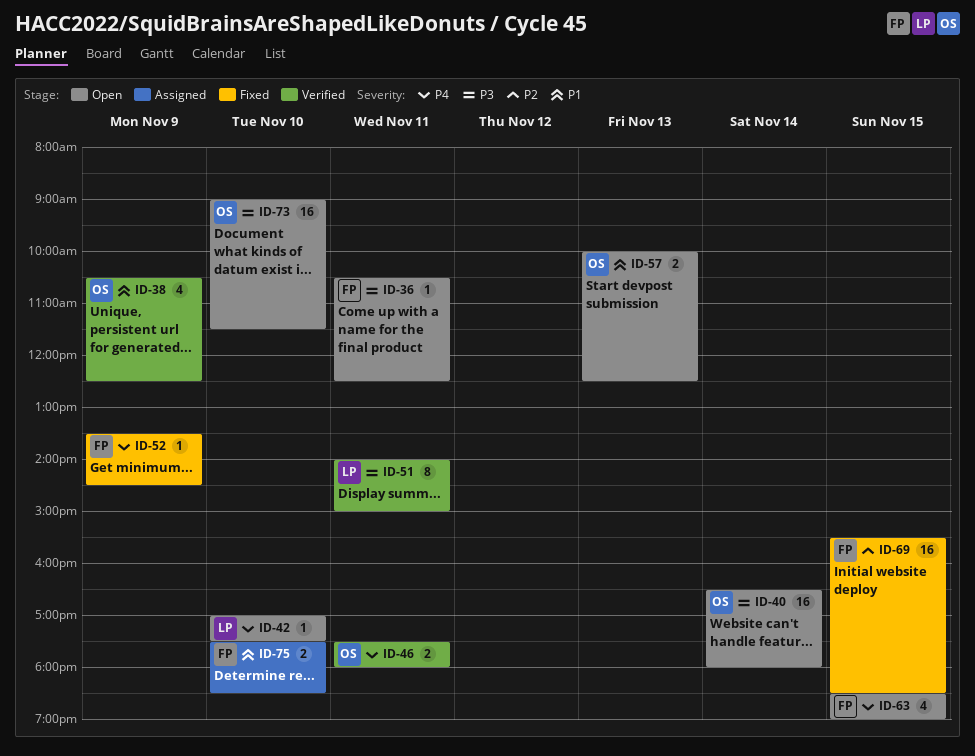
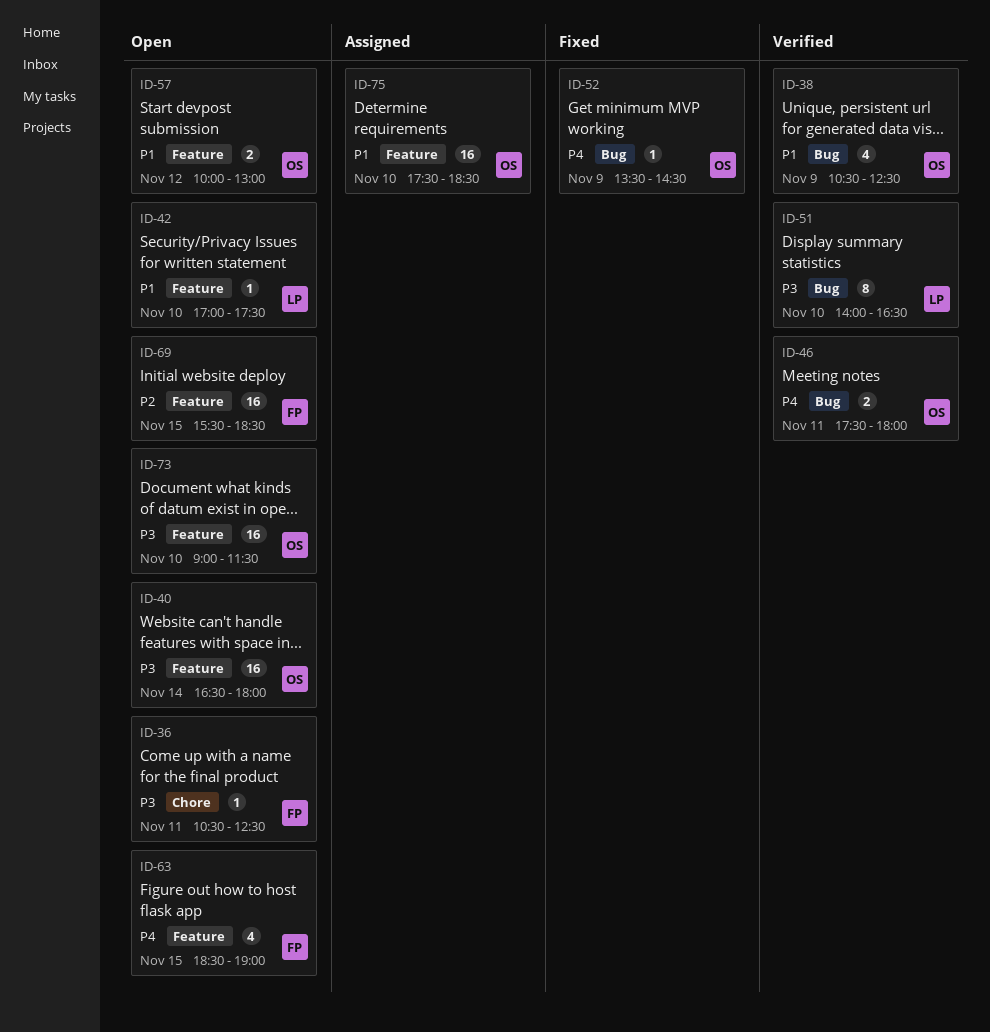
ID-42, priority: P4 -> P1
ID-51, day: Nov 11 -> Nov 10
ID-51, ends: 15:00 -> 16:30
ID-52, owner: FP -> OS
ID-57, day: Nov 13 -> Nov 12
ID-57, ends: 12:30 -> 13:00
ID-69, status: Fixed -> Open
ID-75, owner: FP -> OS
ID-75, estimate: 2 -> 16

